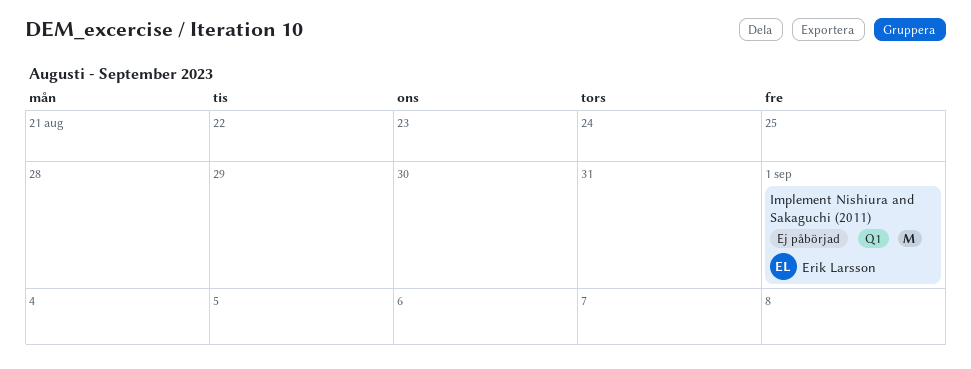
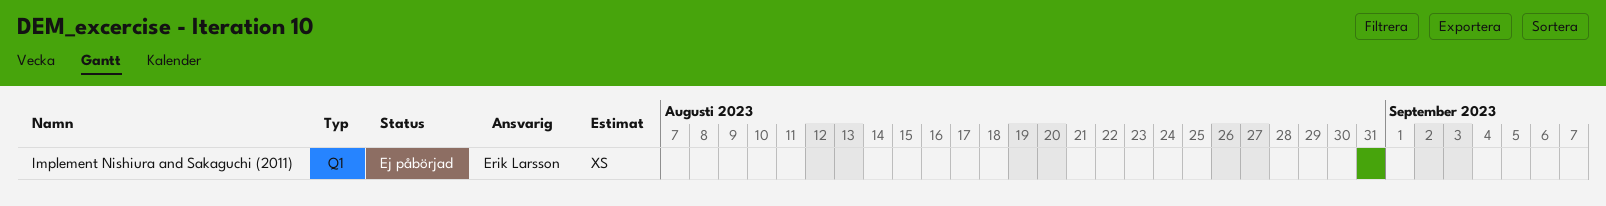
Implement Nishiura and Sakaguchi (2011), estimate: M -> XS
Implement Nishiura and Sakaguchi (2011), due: Sep 1 -> Aug 31

